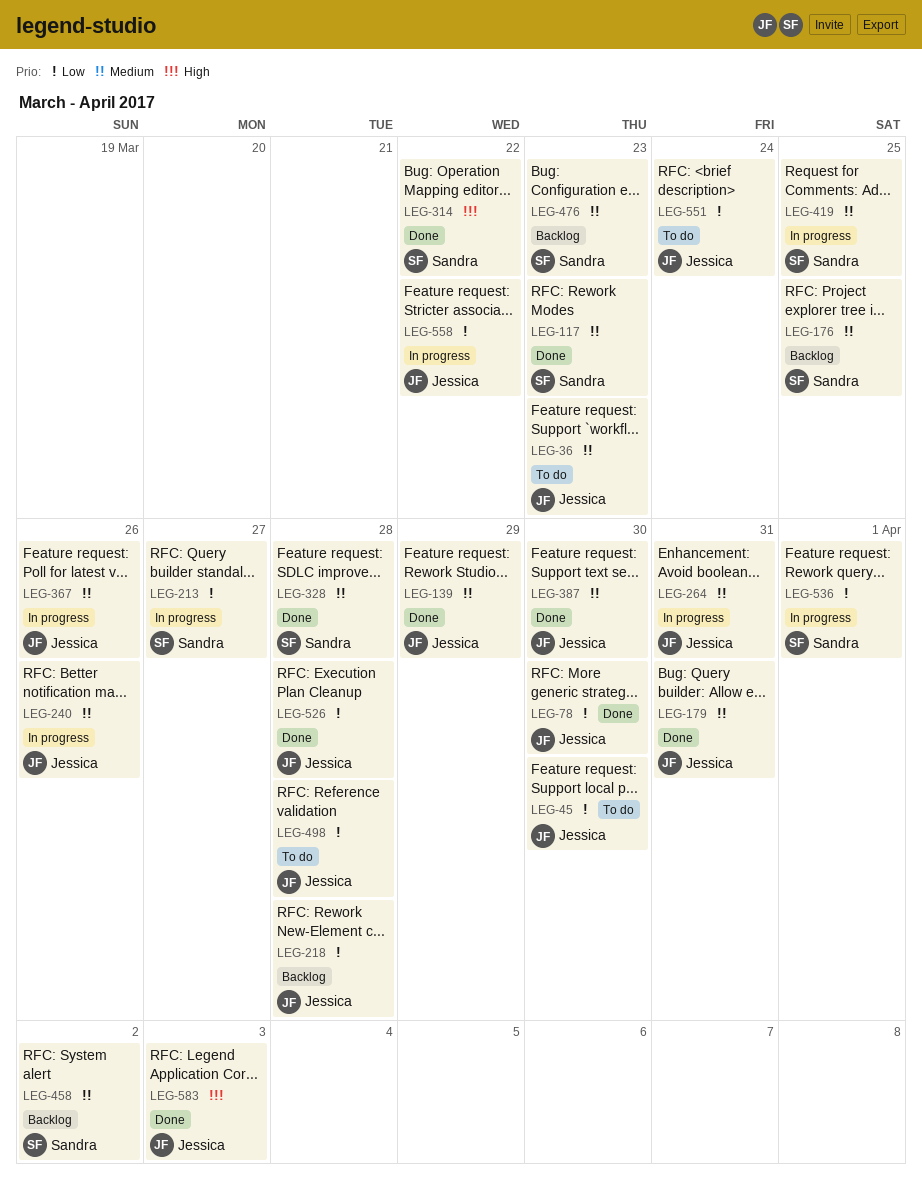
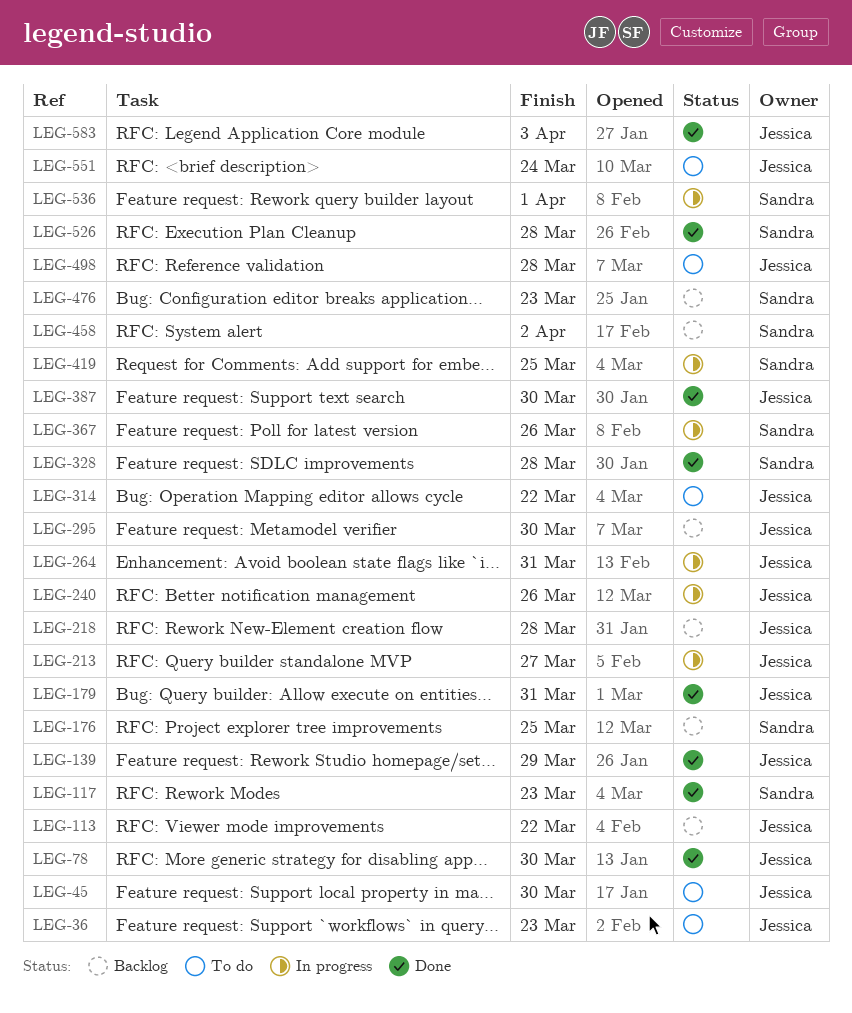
LEG-113: none -> present
LEG-213, owner: Sandra -> Jessica
LEG-295: none -> present
LEG-314, status: Done -> To do
LEG-314, owner: Sandra -> Jessica
LEG-367, owner: Jessica -> Sandra
LEG-526, owner: Jessica -> Sandra
LEG-558: present -> none

